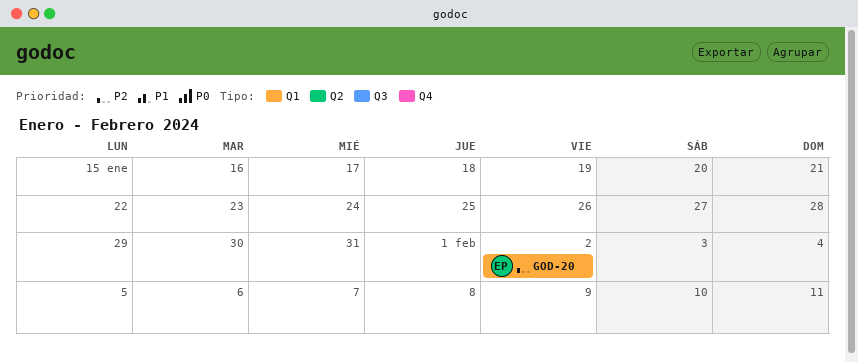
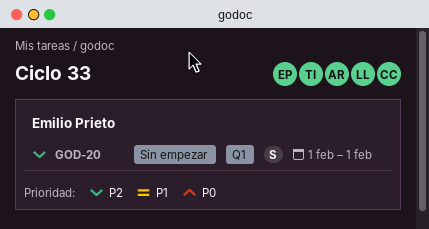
GOD-20, start: Feb 2 -> Feb 1
GOD-20, due: Feb 2 -> Feb 1

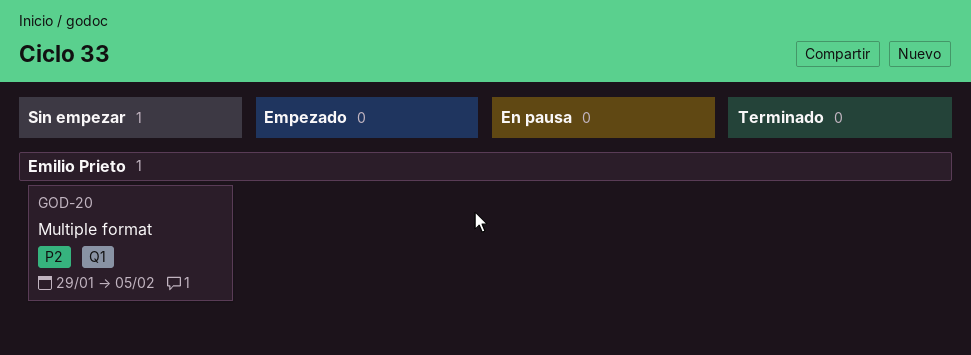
GOD-20, start: Feb 1 -> Jan 29
GOD-20, due: Feb 1 -> Feb 5

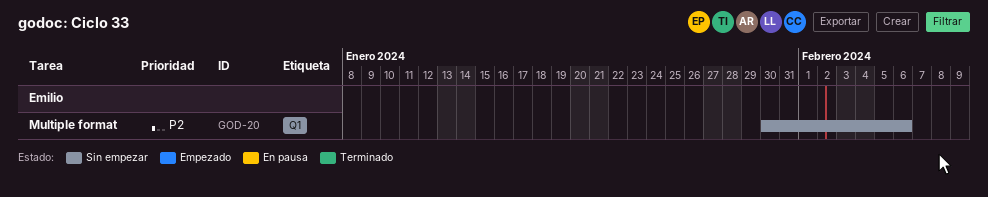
GOD-20, start: Jan 29 -> Jan 30
GOD-20, due: Feb 5 -> Feb 6

